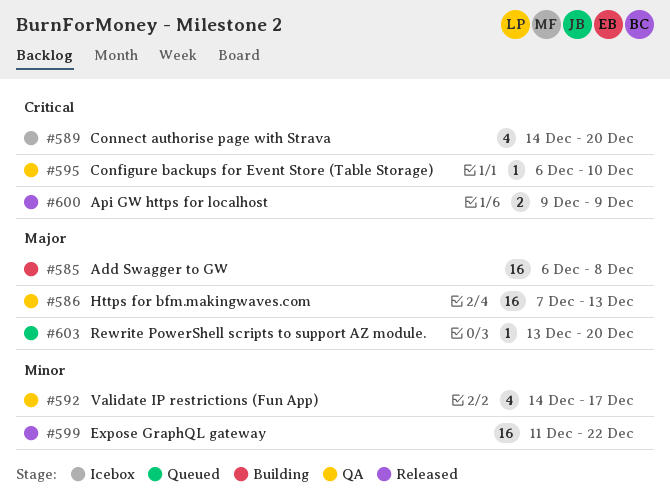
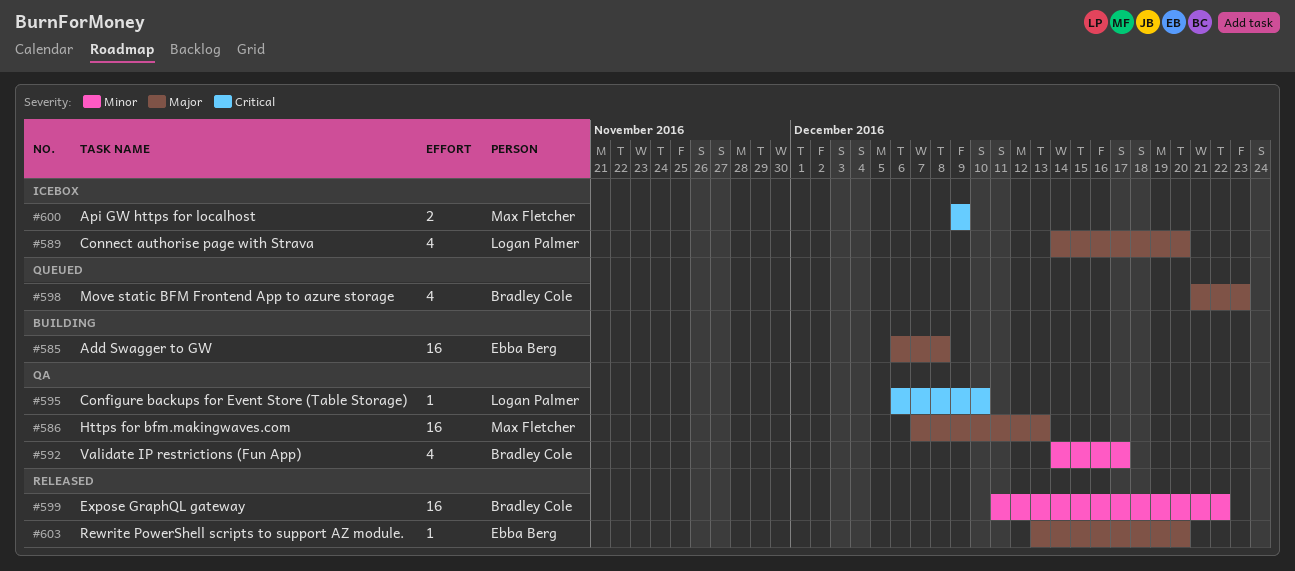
#589, priority: Critical -> Major
#598: none -> present
#600, status: Released -> Icebox
#603, status: Queued -> Released

